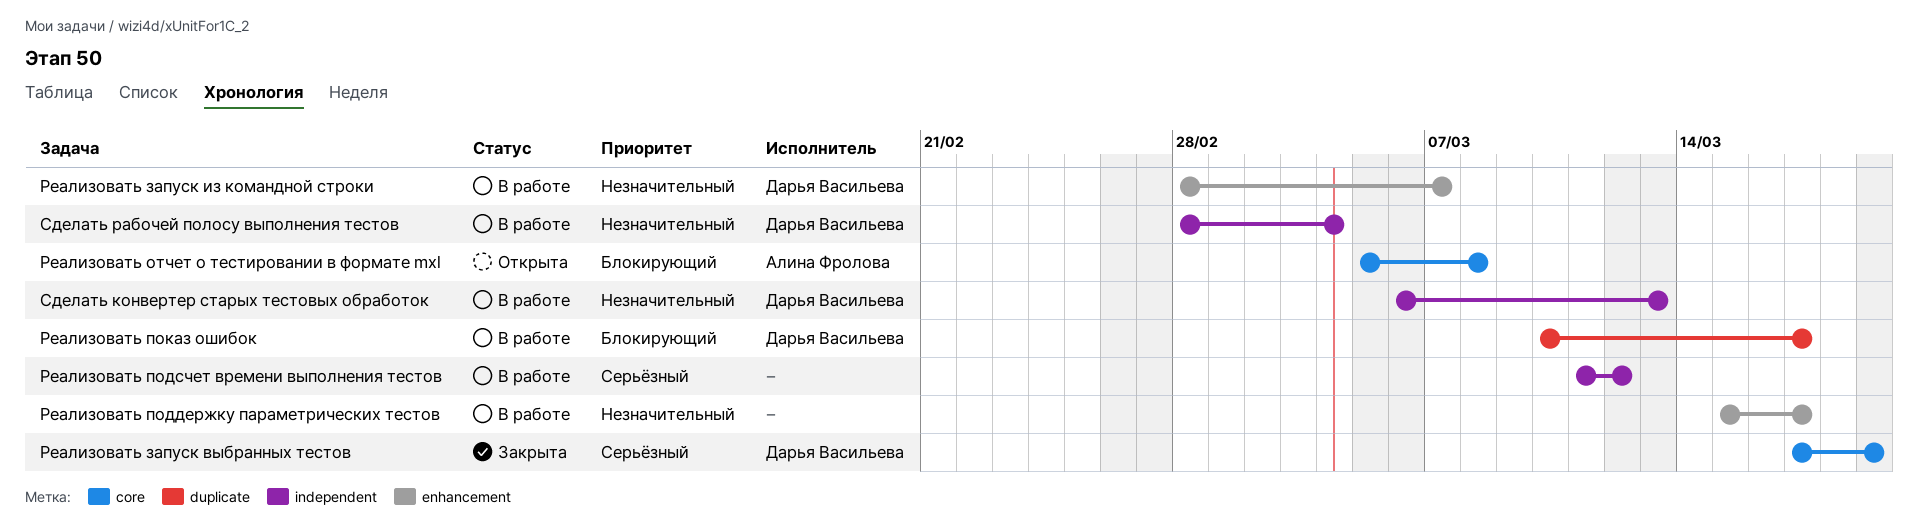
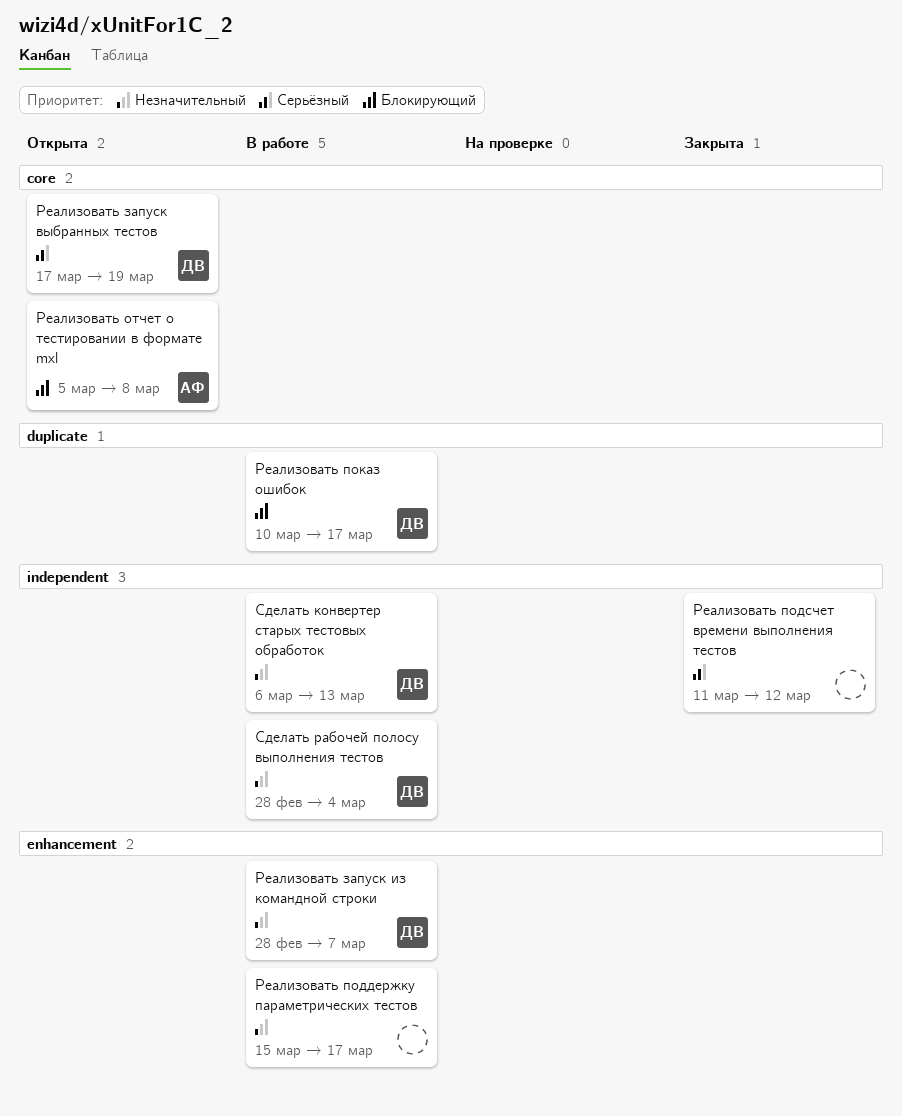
Реализовать запуск выбранных тестов, status: Закрыта -> Открыта
Реализовать подсчет времени выполнения тестов, status: В работе -> Закрыта

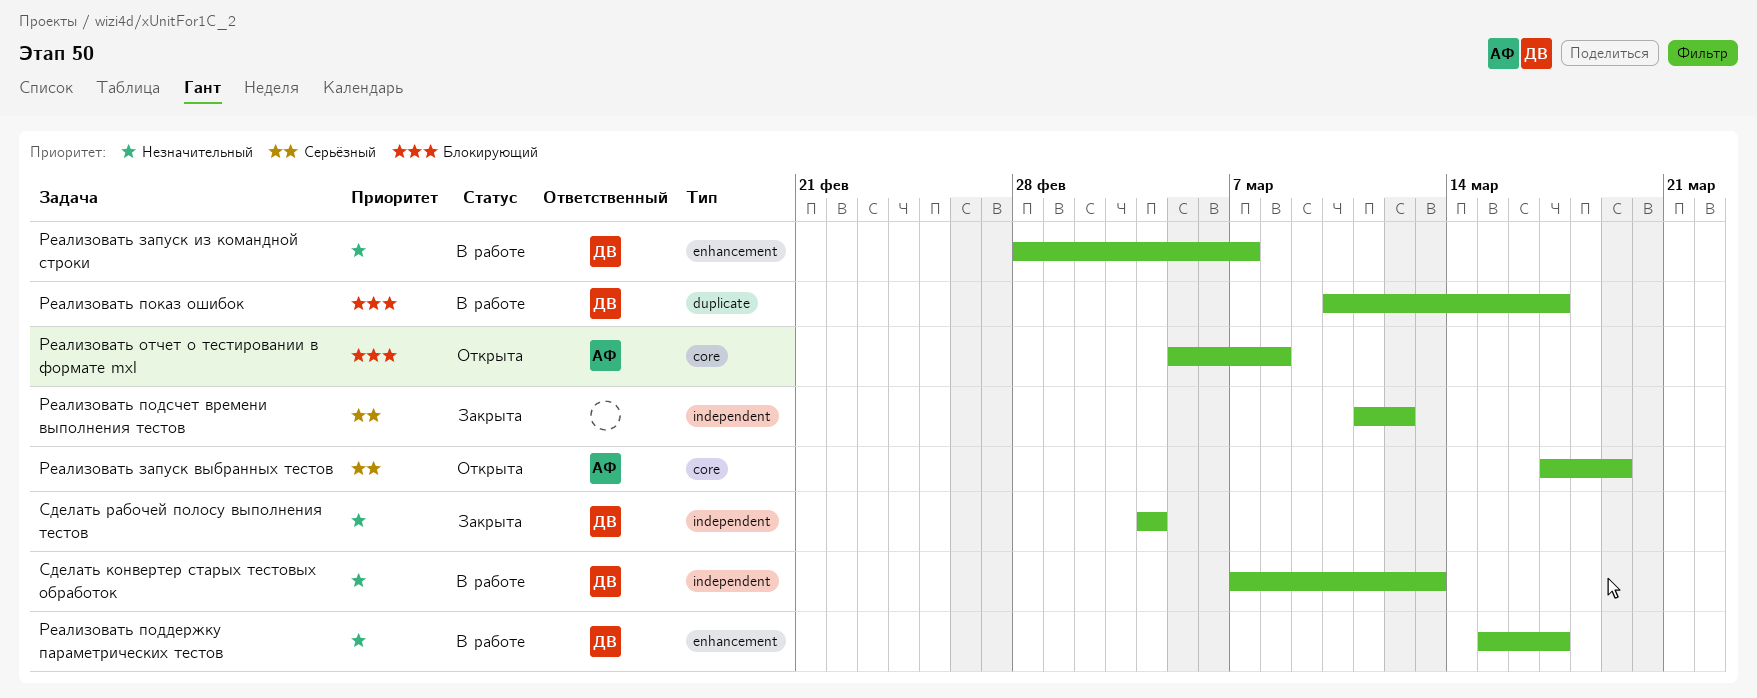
Реализовать запуск выбранных тестов, owner: ДВ -> АФ
Реализовать поддержку параметрических тестов, owner: none -> ДВ
Сделать конвертер старых тестовых обработок, start: Mar 6 -> Mar 7
Сделать рабочей полосу выполнения тестов, status: В работе -> Закрыта
Сделать рабочей полосу выполнения тестов, start: Feb 28 -> Mar 4

